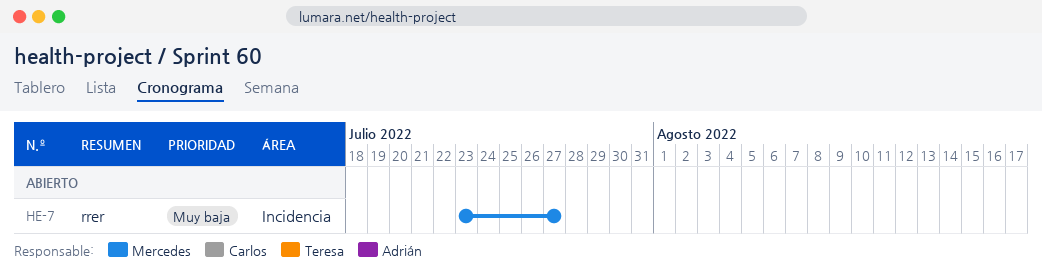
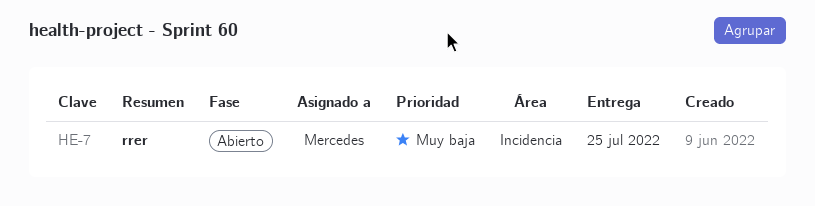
HE-7, due: Jul 27 -> Jul 25

